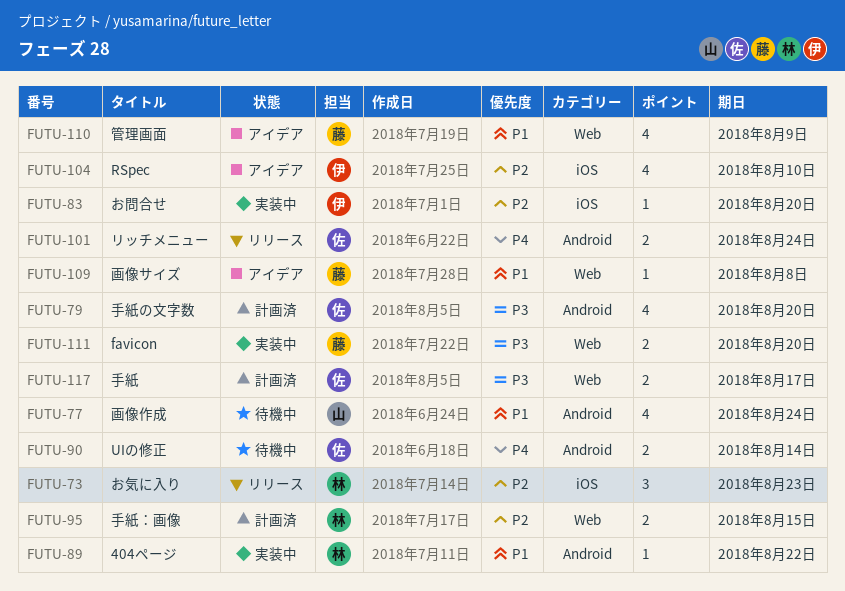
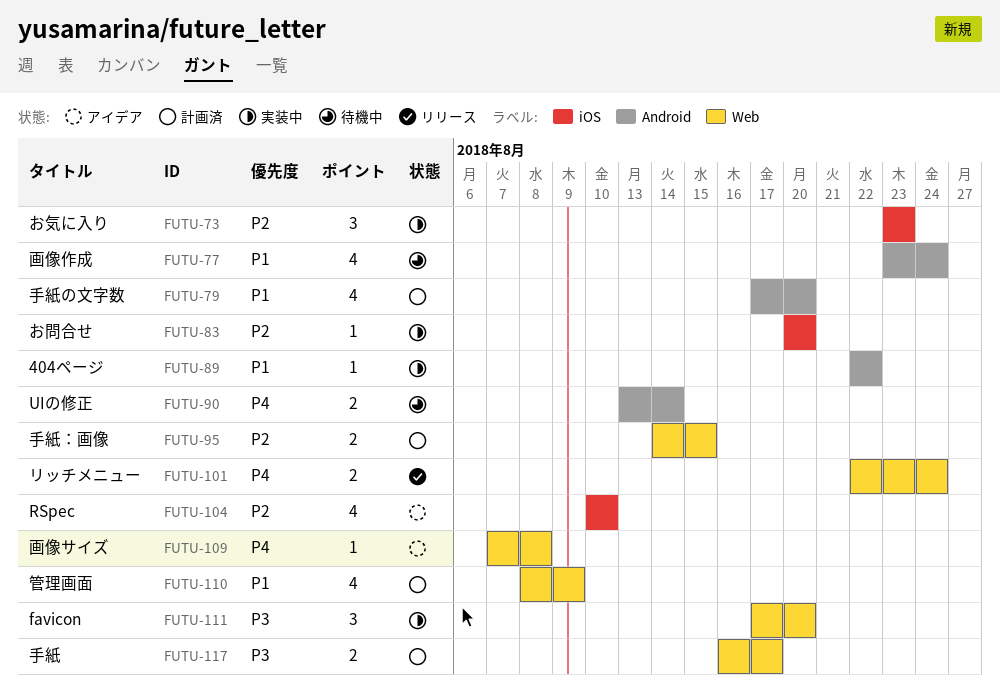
FUTU-73, status: リリース -> 実装中
FUTU-79, priority: P3 -> P1
FUTU-101, label: Android -> Web
FUTU-109, priority: P1 -> P4
FUTU-110, status: アイデア -> 計画済
FUTU-111, estimate: 2 -> 3

